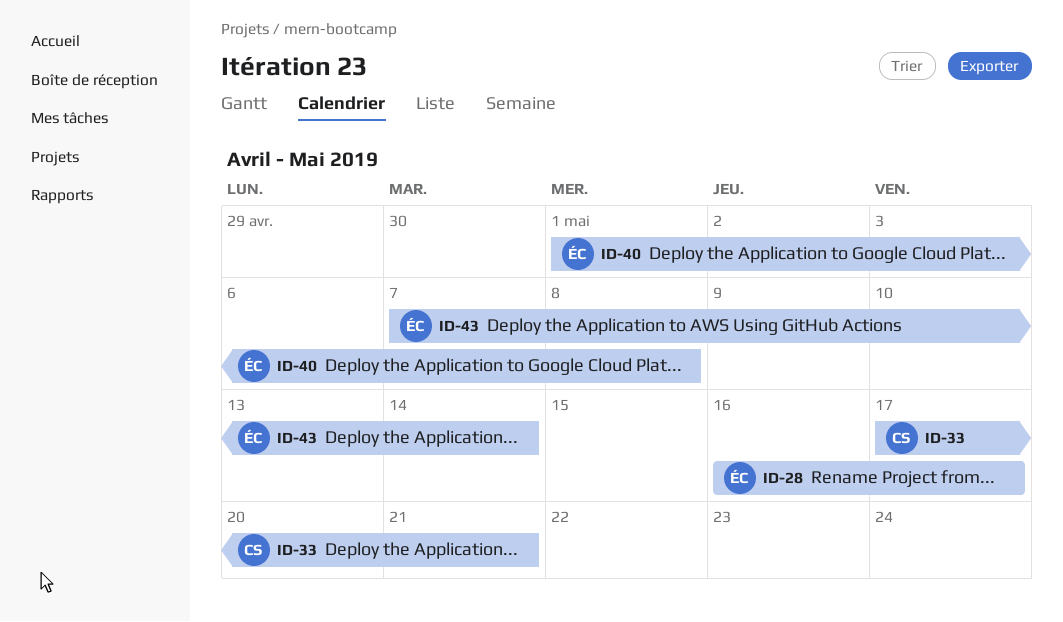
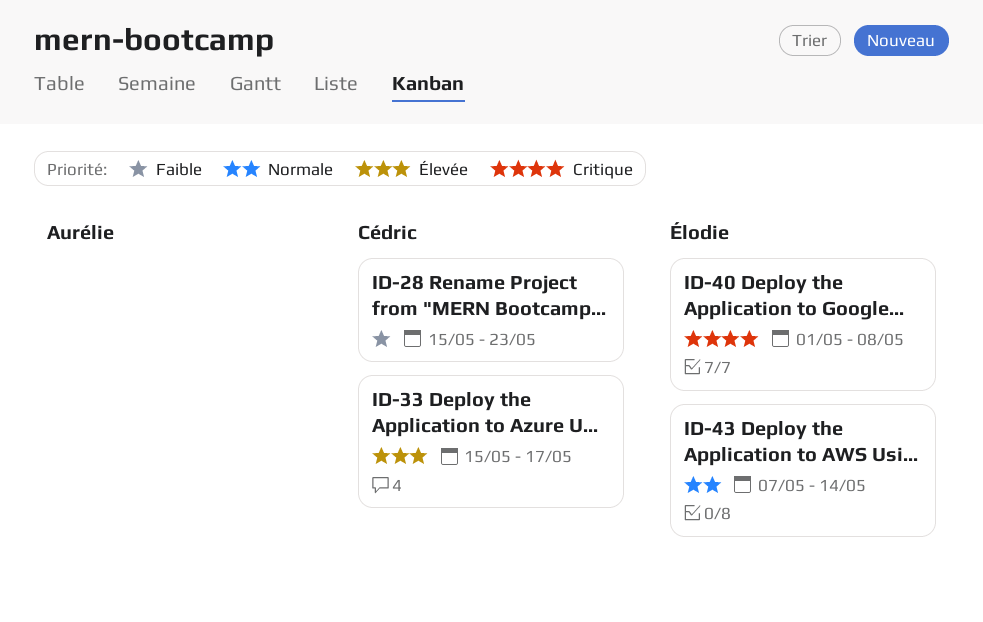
ID-28, owner: Élodie -> Cédric
ID-28, start: May 16 -> May 15
ID-28, due: May 17 -> May 23
ID-33, start: May 17 -> May 15
ID-33, due: May 21 -> May 17

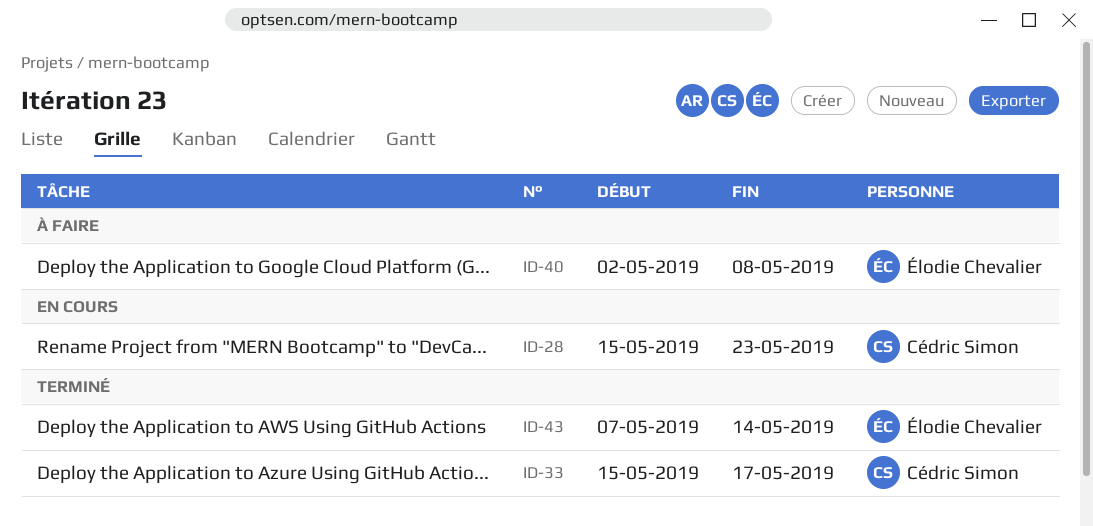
ID-40, start: May 1 -> May 2

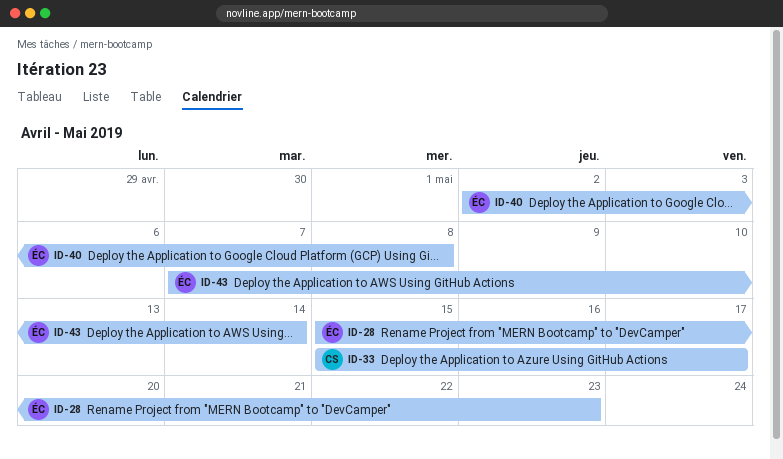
ID-28, owner: Cédric Simon -> Élodie Chevalier

